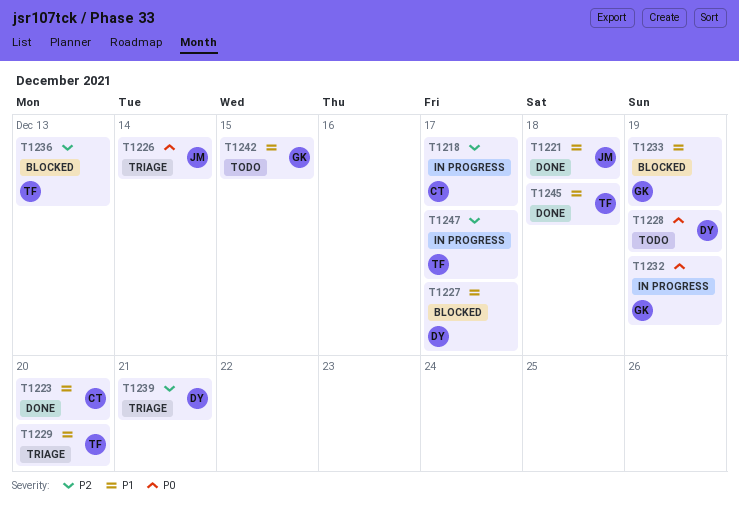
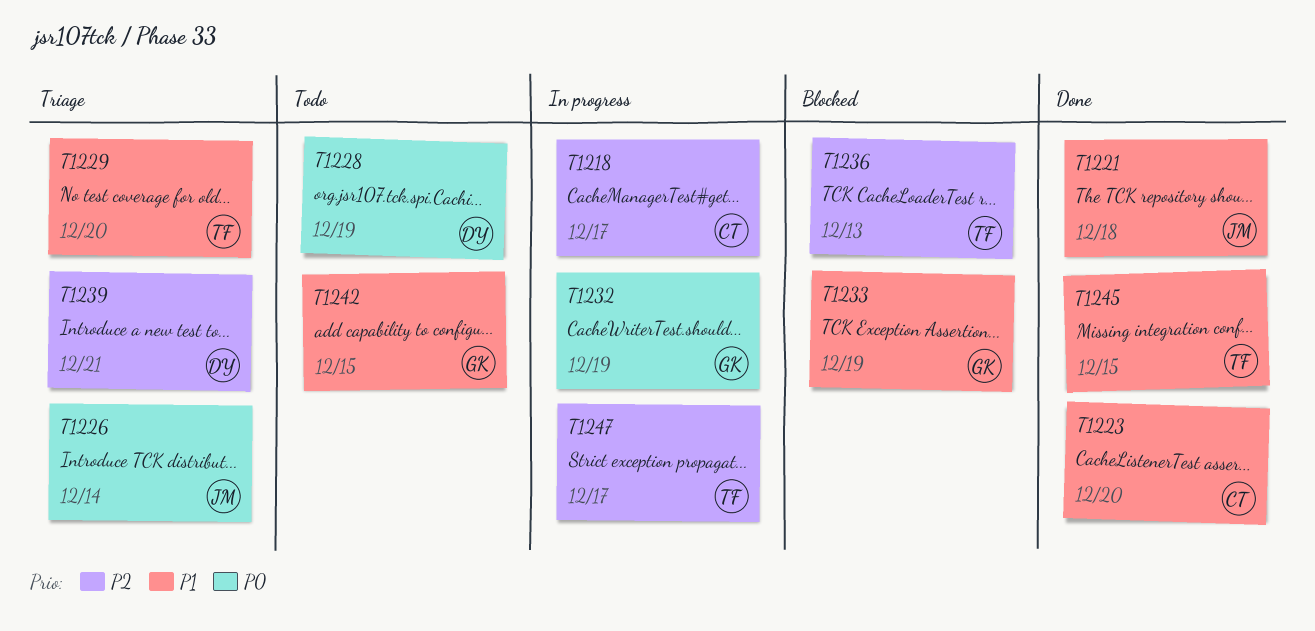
T1227: present -> none
T1245, due: Dec 18 -> Dec 15

